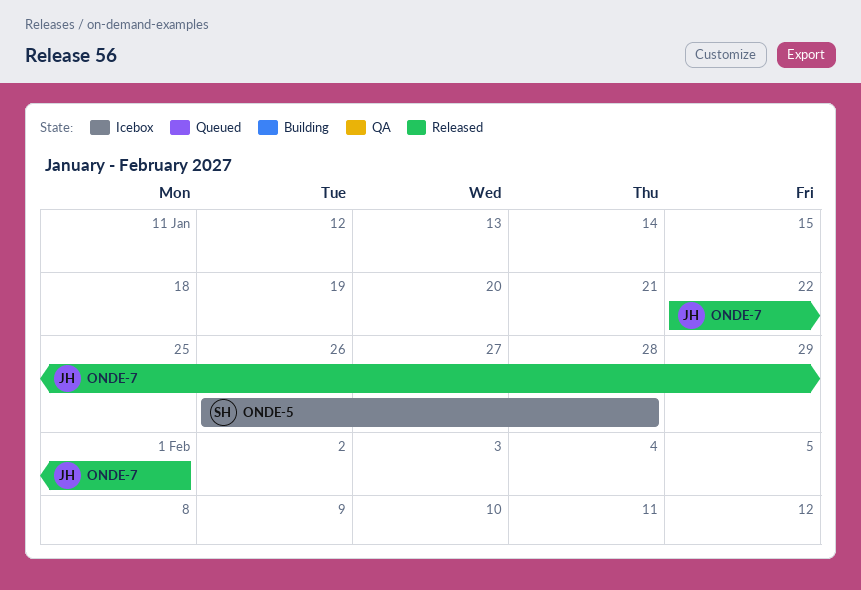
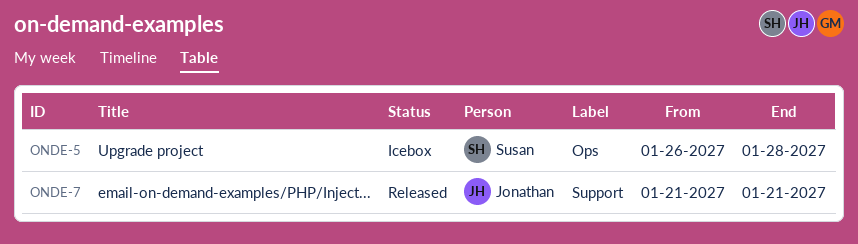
ONDE-7, start: Jan 22 -> Jan 21
ONDE-7, due: Feb 1 -> Jan 21

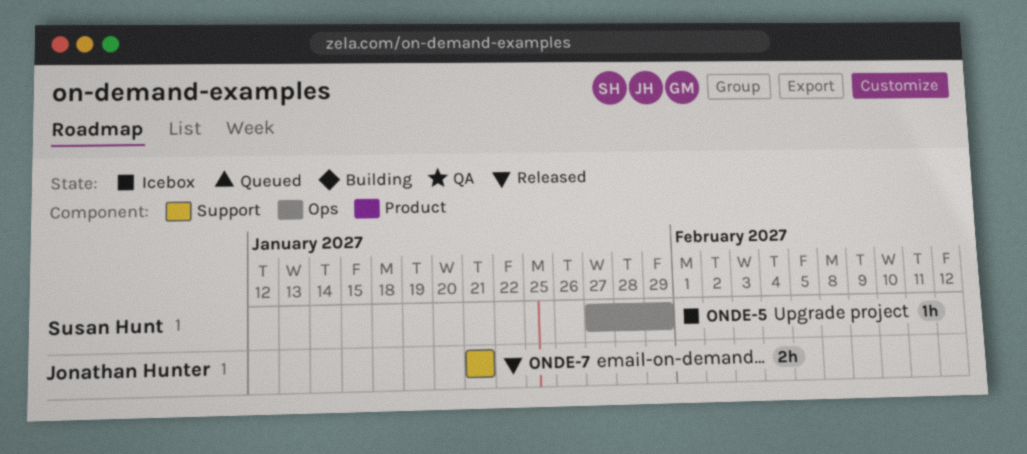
ONDE-5, start: Jan 26 -> Jan 27
ONDE-5, due: Jan 28 -> Jan 29

